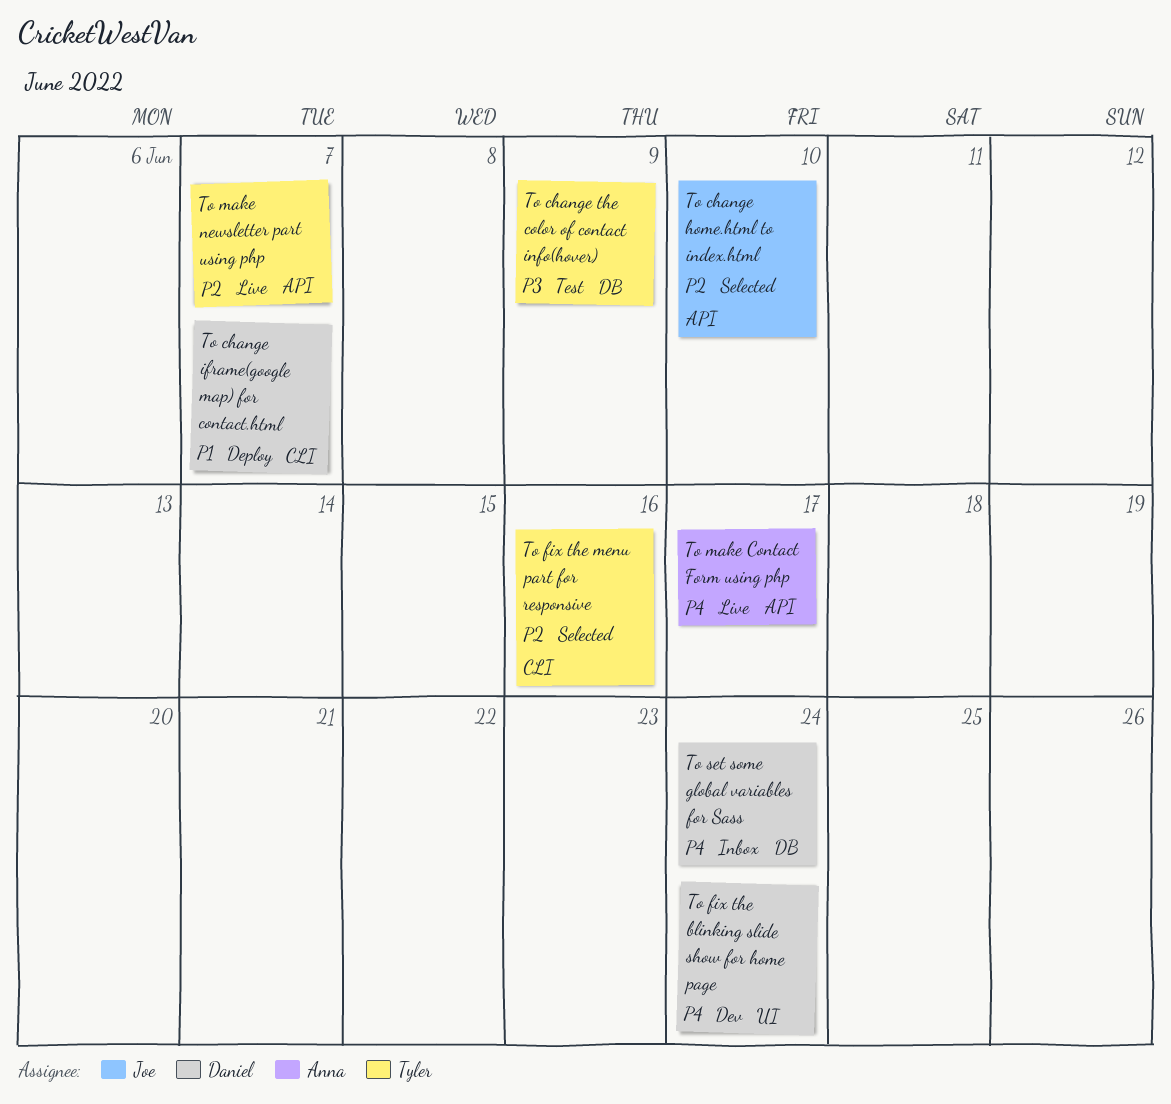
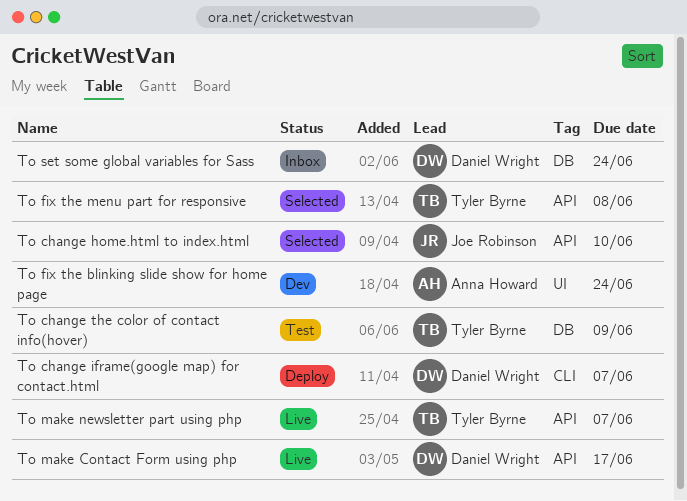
To fix the blinking slide show for home page, owner: Daniel Wright -> Anna Howard
To fix the menu part for responsive, label: CLI -> API
To fix the menu part for responsive, due: Jun 16 -> Jun 8
To make Contact Form using php, owner: Anna Howard -> Daniel Wright

